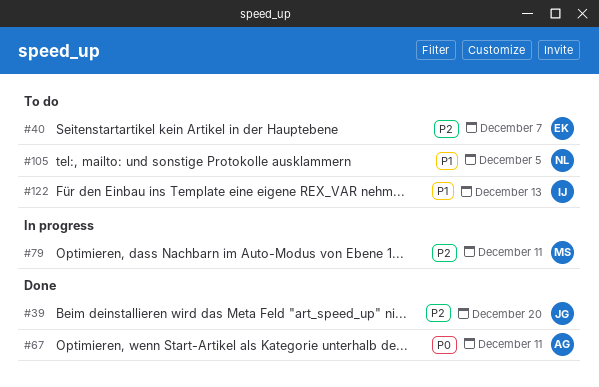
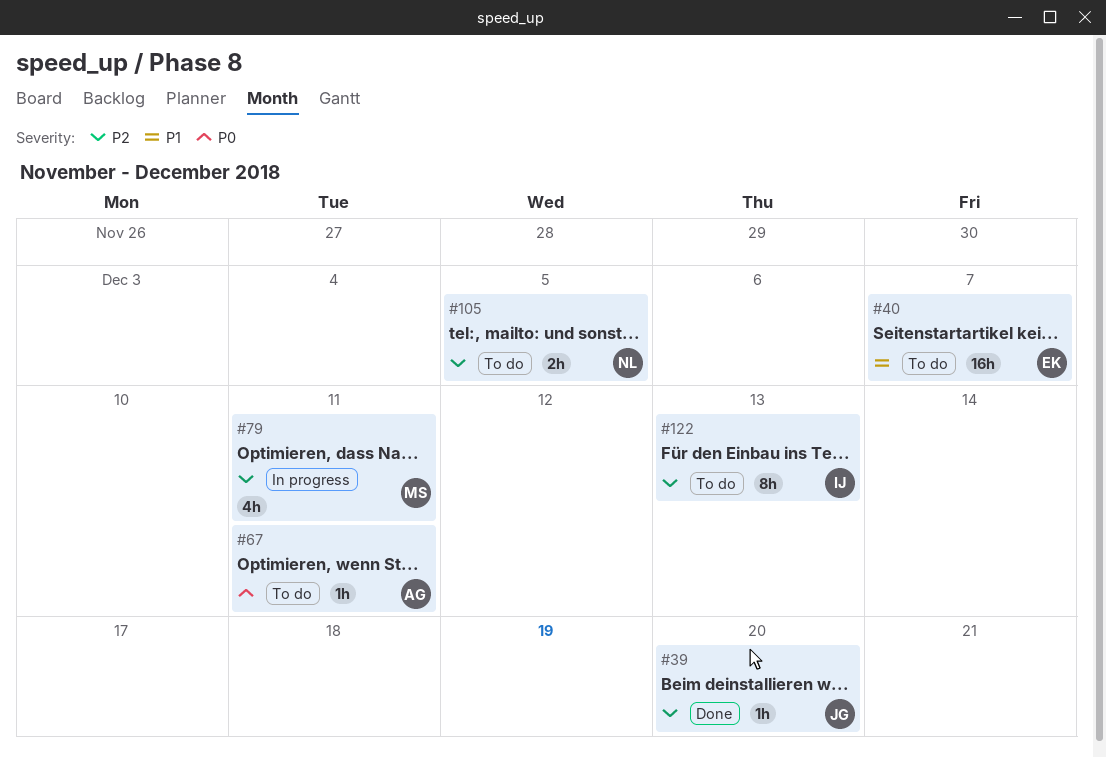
#40, priority: P2 -> P1
#67, status: Done -> To do
#105, priority: P1 -> P2
#122, priority: P1 -> P2

